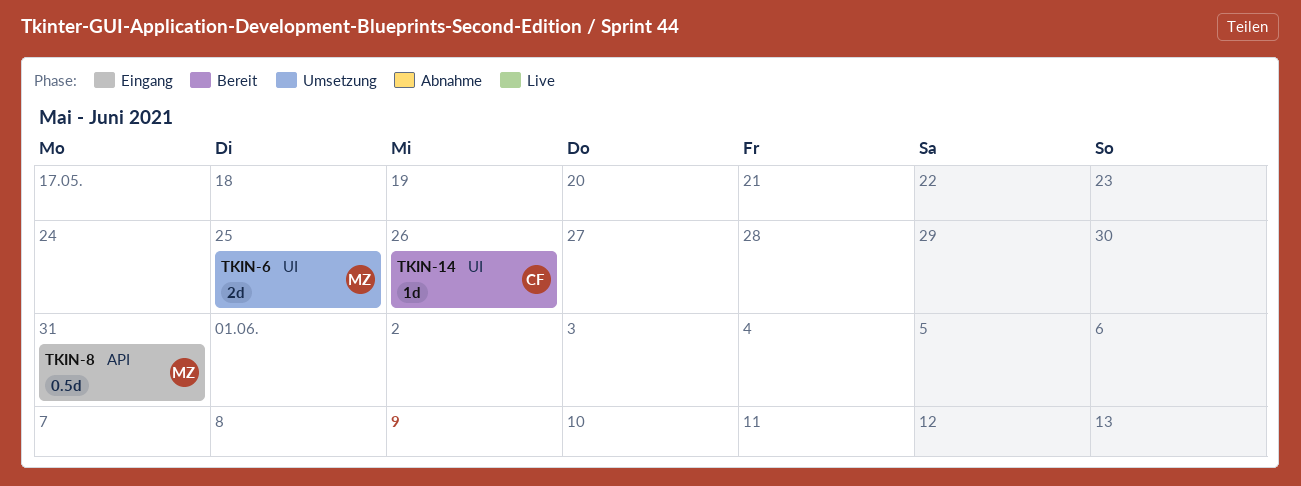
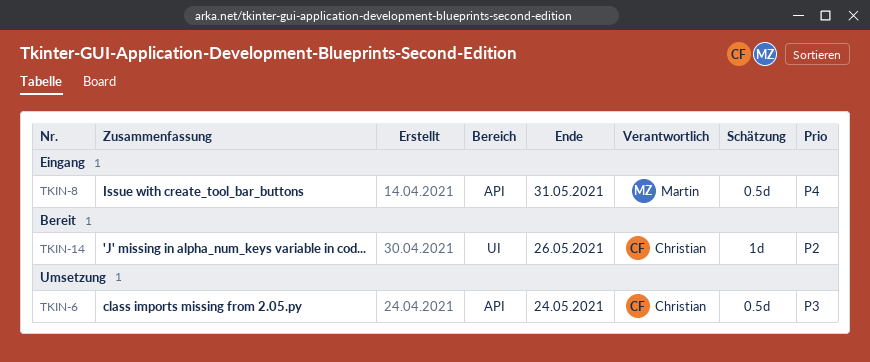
TKIN-6, owner: Martin -> Christian
TKIN-6, label: UI -> API
TKIN-6, estimate: 2d -> 0.5d
TKIN-6, due: May 25 -> May 24

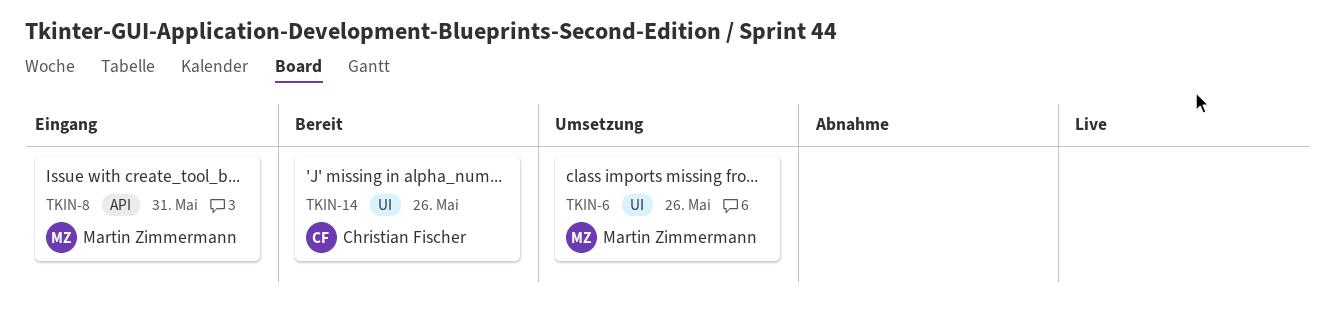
TKIN-6, owner: Christian Fischer -> Martin Zimmermann
TKIN-6, label: API -> UI
TKIN-6, due: May 24 -> May 26

